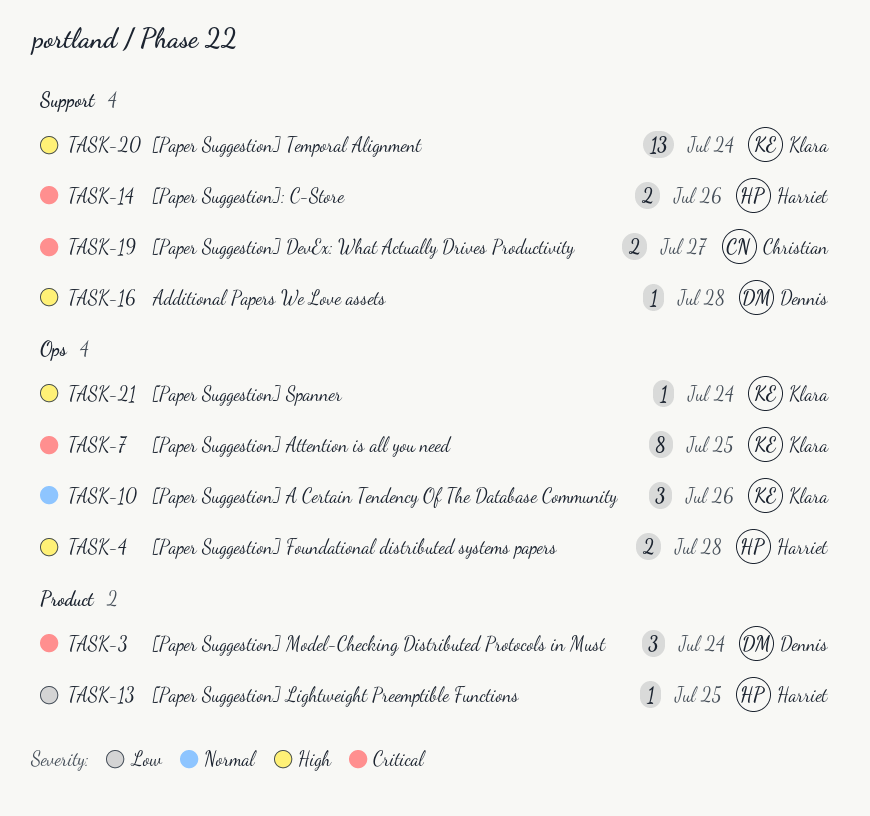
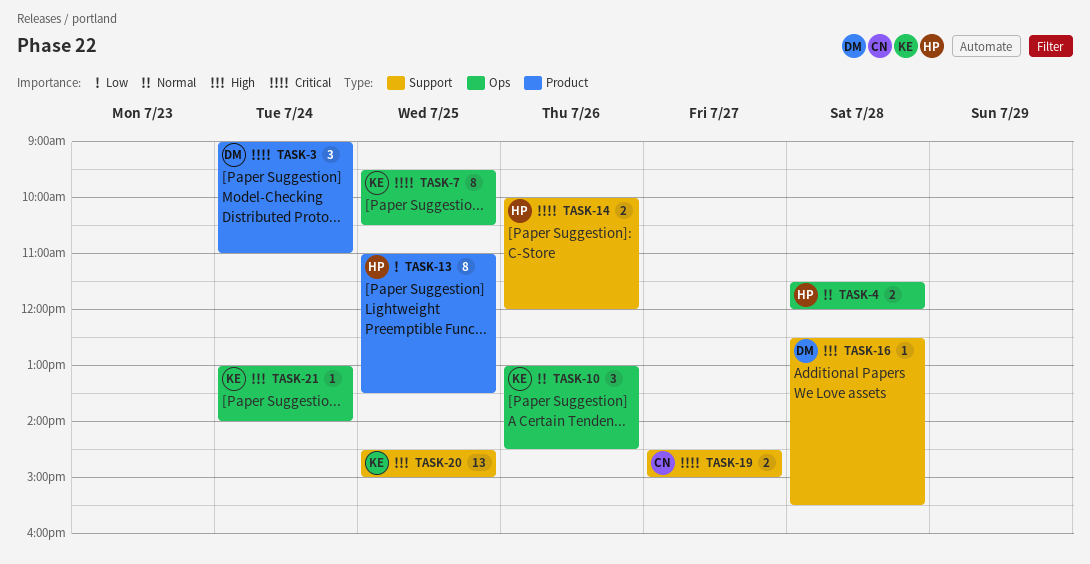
TASK-4, priority: High -> Normal
TASK-13, estimate: 1 -> 8
TASK-20, day: Jul 24 -> Jul 25

